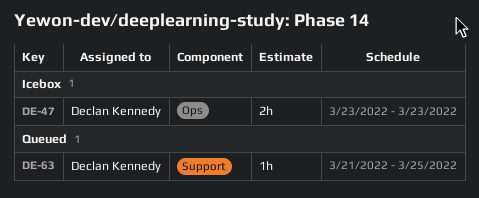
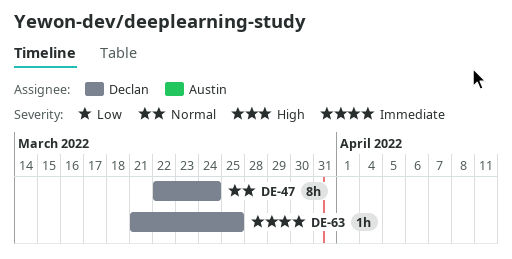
DE-47, estimate: 2h -> 8h
DE-47, start: Mar 23 -> Mar 22
DE-47, due: Mar 23 -> Mar 24

